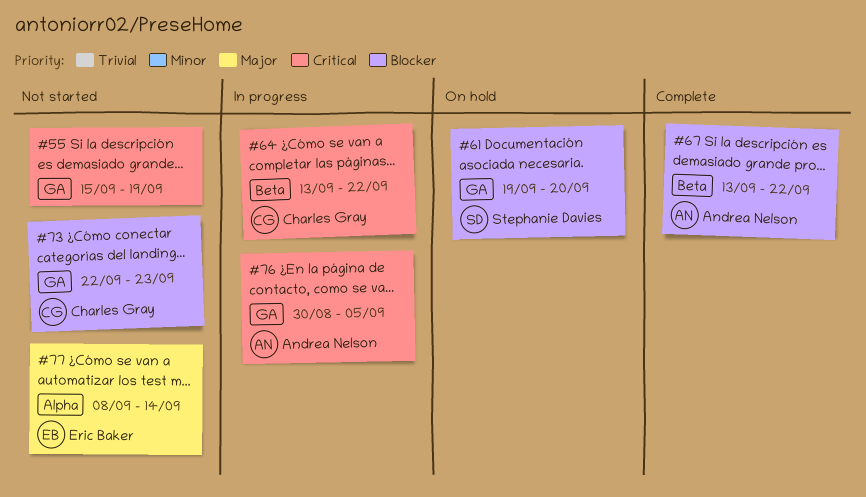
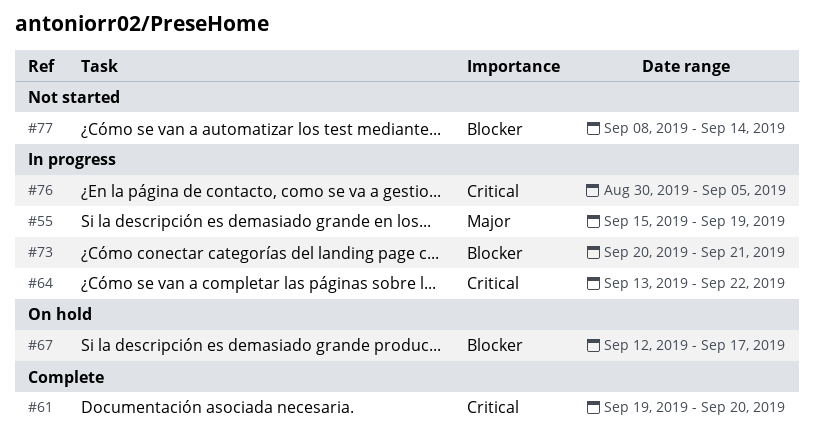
#55, status: Not started -> In progress
#55, priority: Critical -> Major
#61, status: On hold -> Complete
#61, priority: Blocker -> Critical
#67, status: Complete -> On hold
#67, start: Sep 13 -> Sep 12
#67, due: Sep 22 -> Sep 17
#73, status: Not started -> In progress
#73, start: Sep 22 -> Sep 20
#73, due: Sep 23 -> Sep 21
#77, priority: Major -> Blocker

